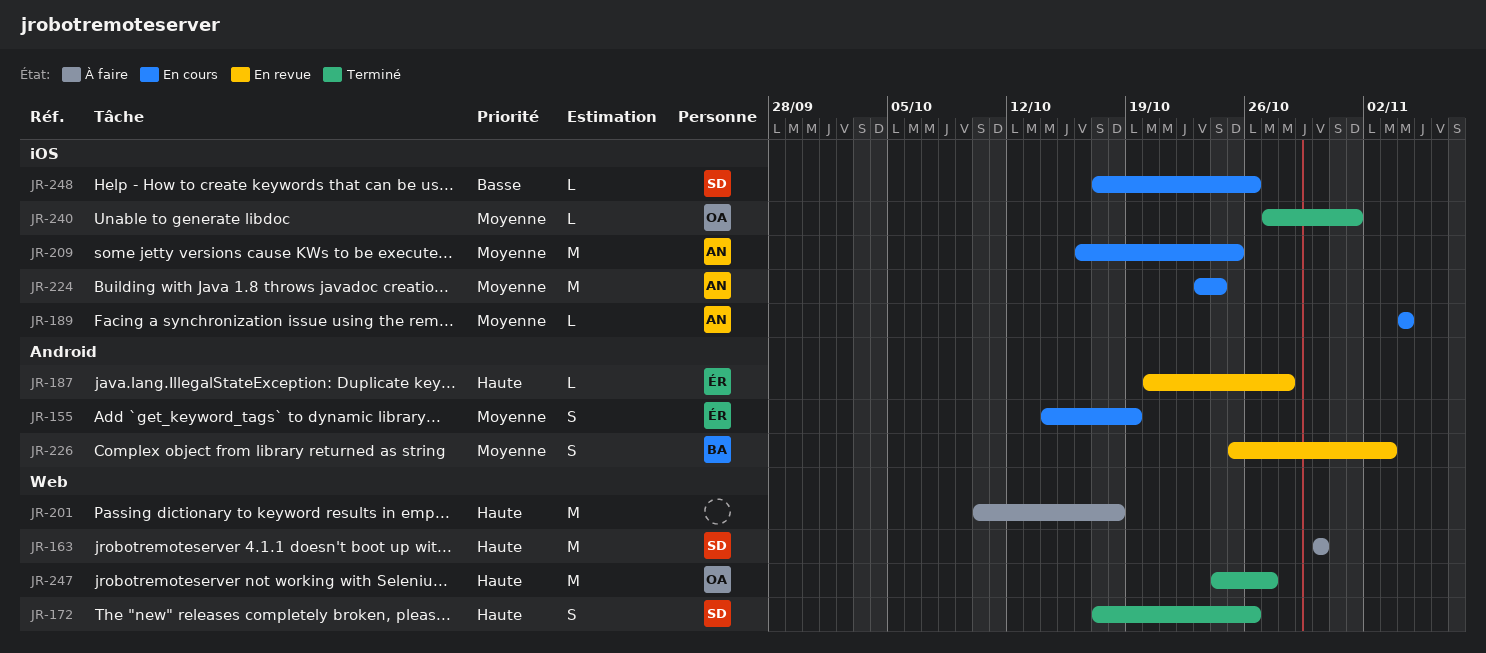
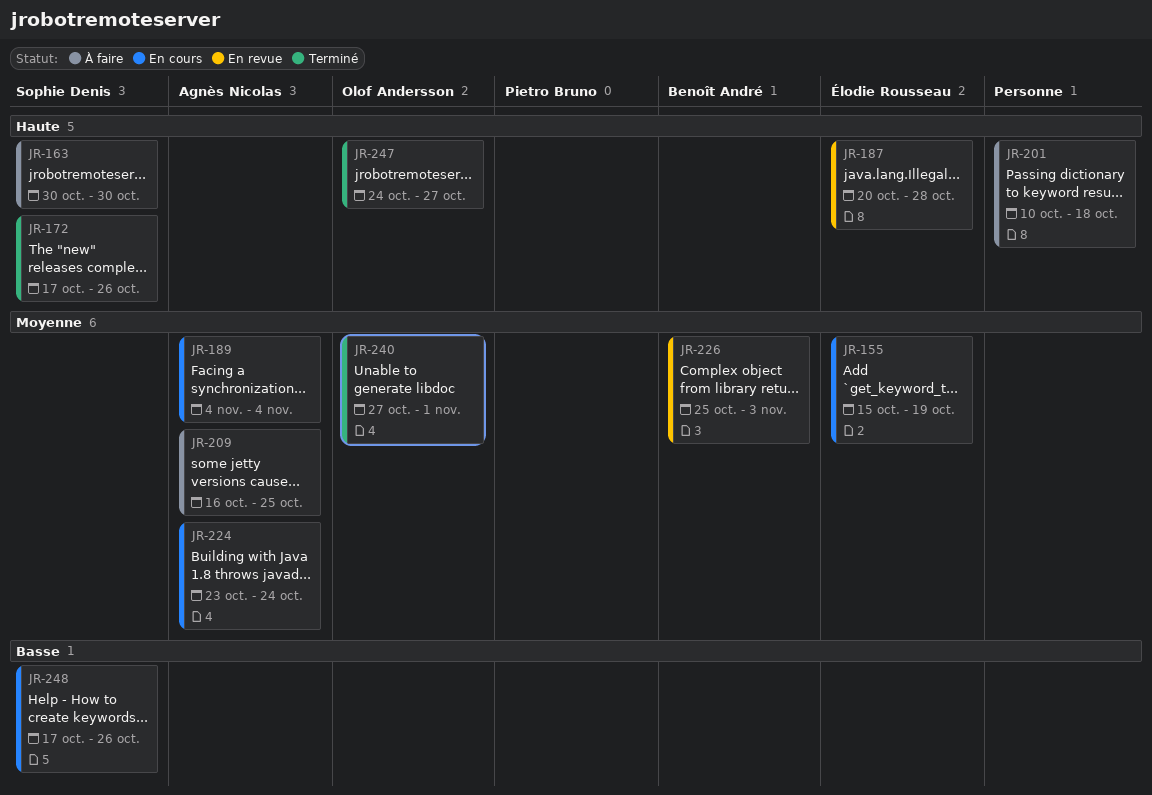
JR-155, start: Oct 14 -> Oct 15
JR-209, status: En cours -> À faire

